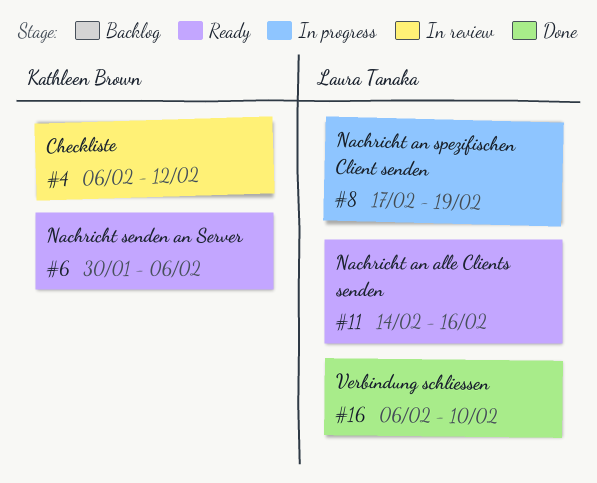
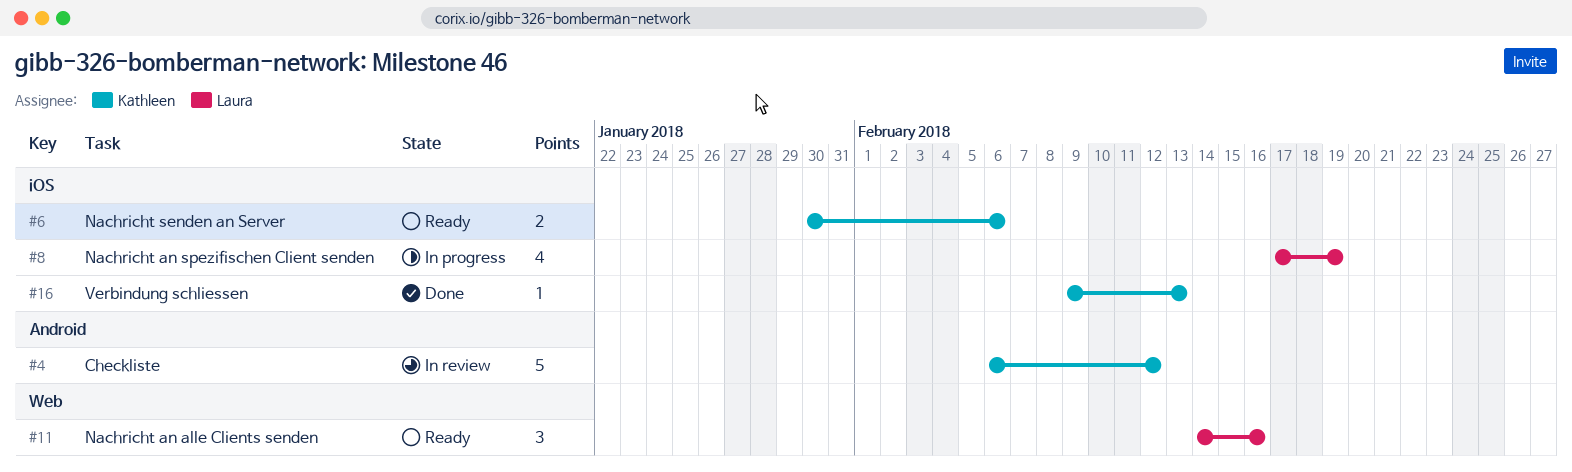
#16, owner: Laura Tanaka -> Kathleen Brown
#16, start: Feb 6 -> Feb 9
#16, due: Feb 10 -> Feb 13

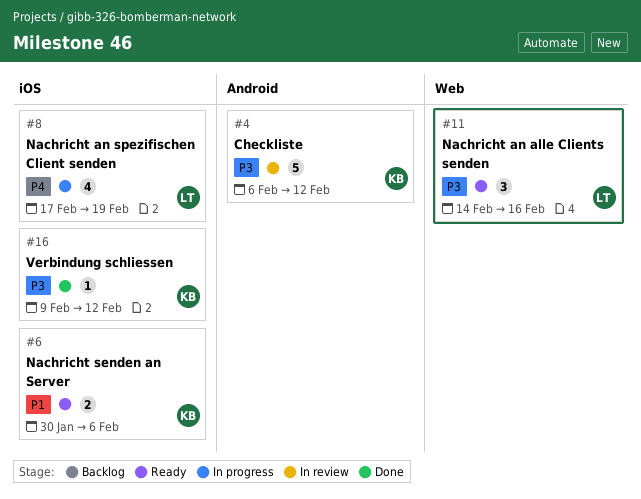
#16, due: Feb 13 -> Feb 12

